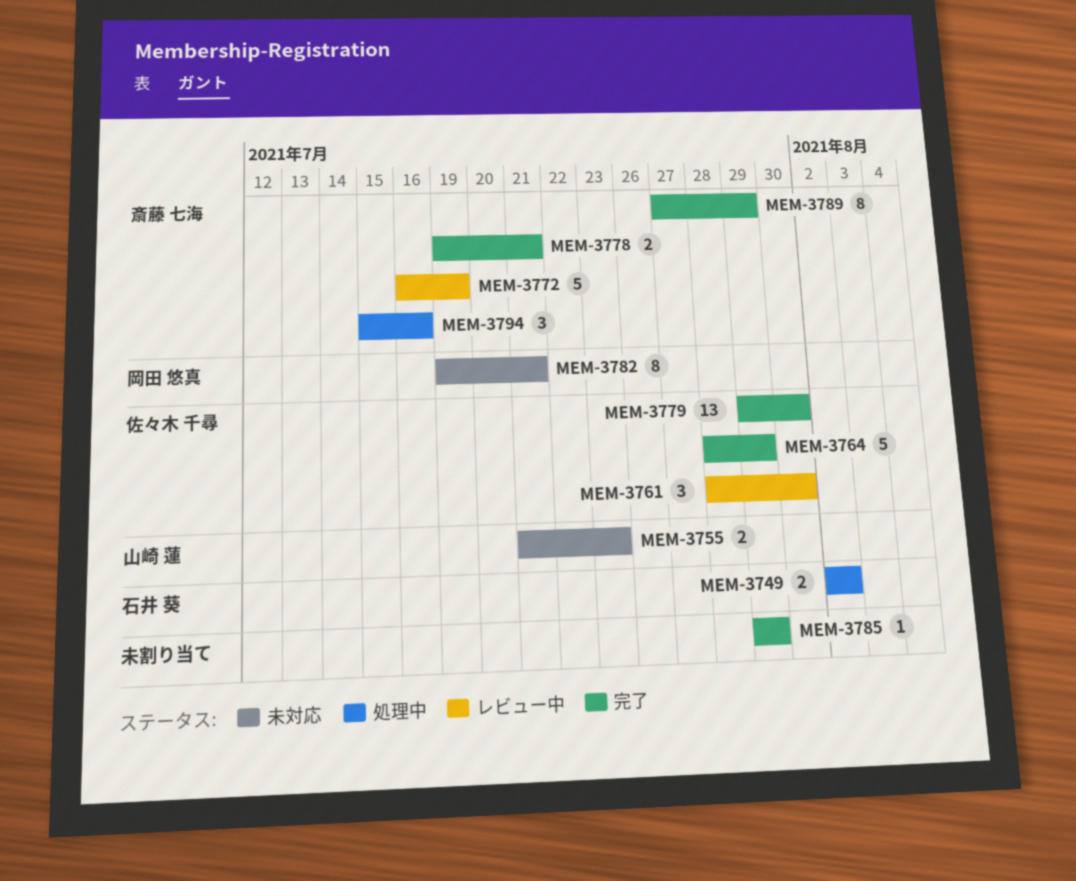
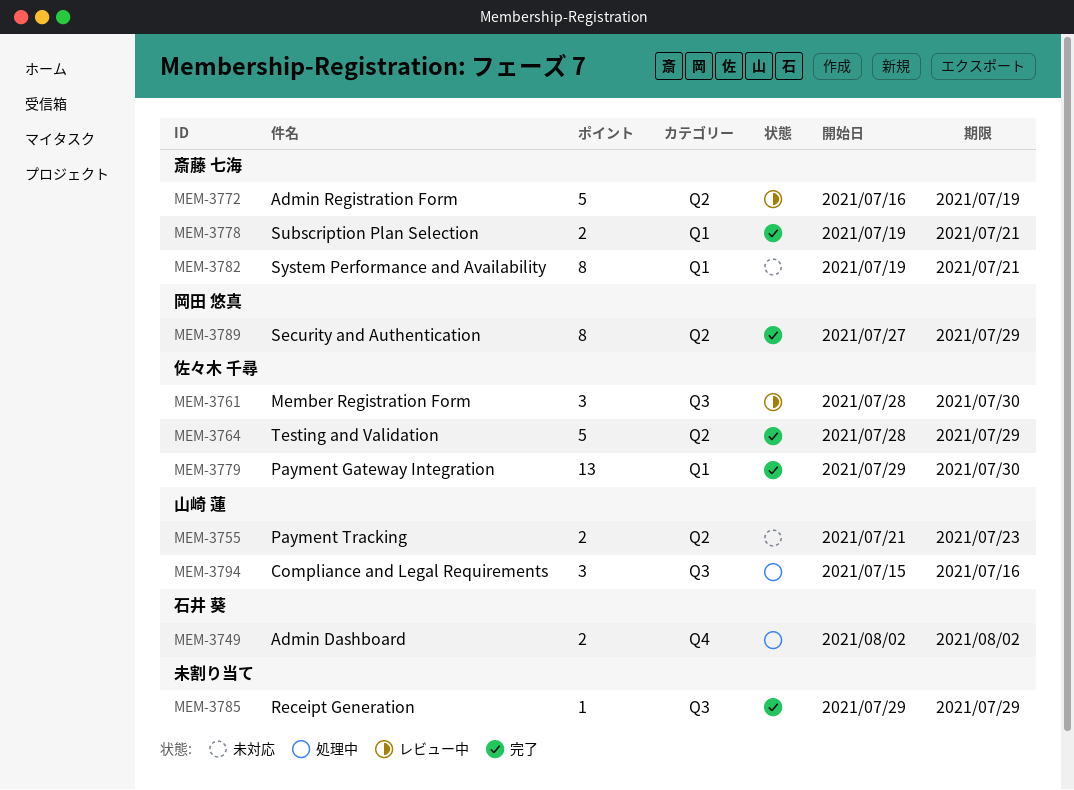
MEM-3782, owner: 岡田 悠真 -> 斎藤 七海
MEM-3789, owner: 斎藤 七海 -> 岡田 悠真
MEM-3794, owner: 斎藤 七海 -> 山崎 蓮

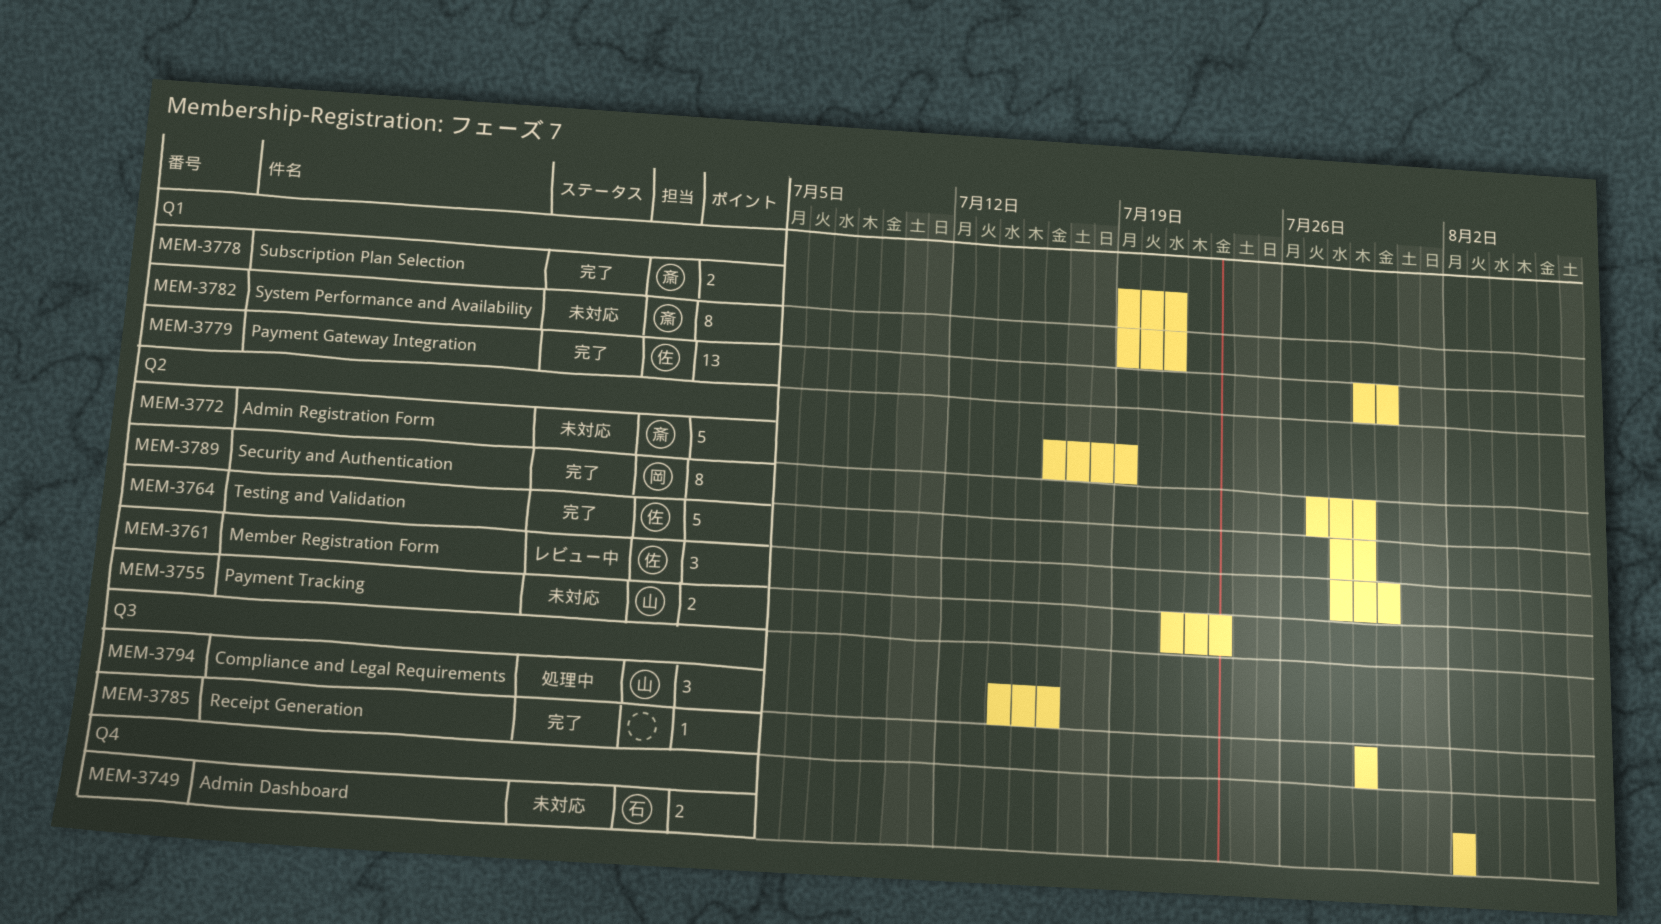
MEM-3749, status: 処理中 -> 未対応
MEM-3761, label: Q3 -> Q2
MEM-3772, status: レビュー中 -> 未対応
MEM-3794, start: Jul 15 -> Jul 14

